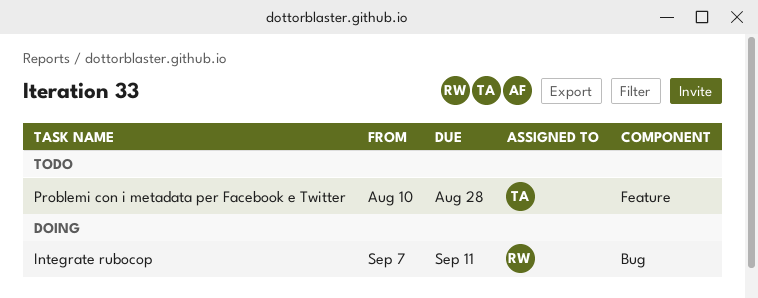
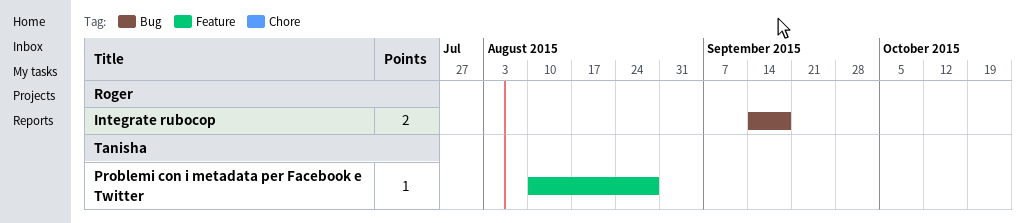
Integrate rubocop, start: Sep 7 -> Sep 14
Integrate rubocop, due: Sep 11 -> Sep 18

